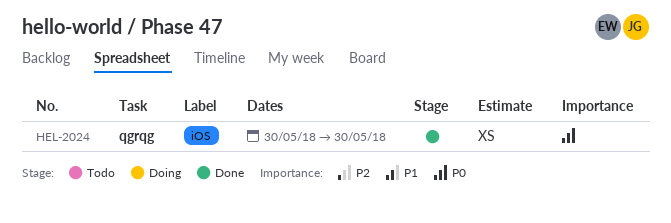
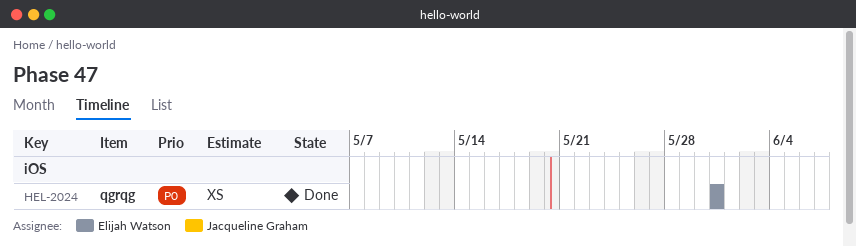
HEL-2024, start: May 30 -> May 31
HEL-2024, due: May 30 -> May 31

